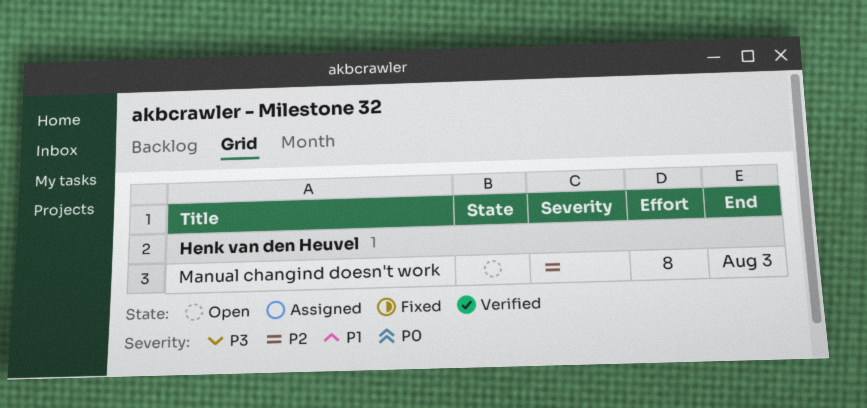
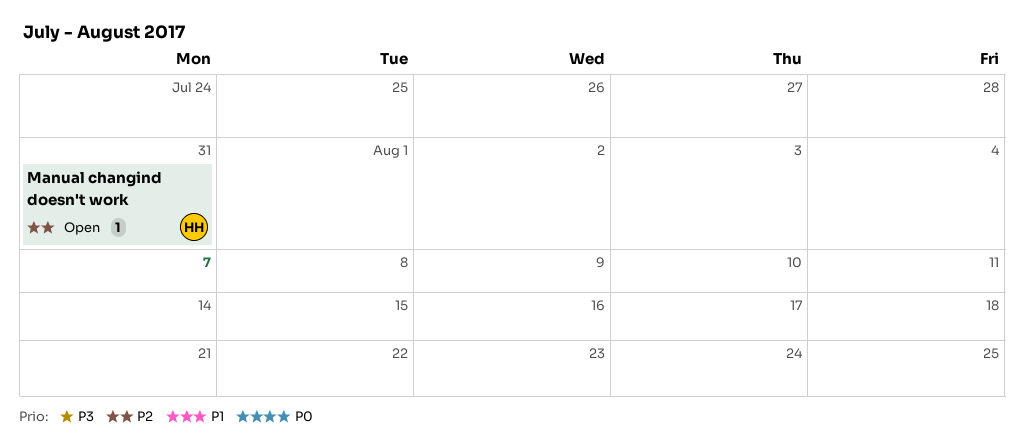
Manual changind doesn't work, estimate: 8 -> 1
Manual changind doesn't work, due: Aug 3 -> Jul 31

